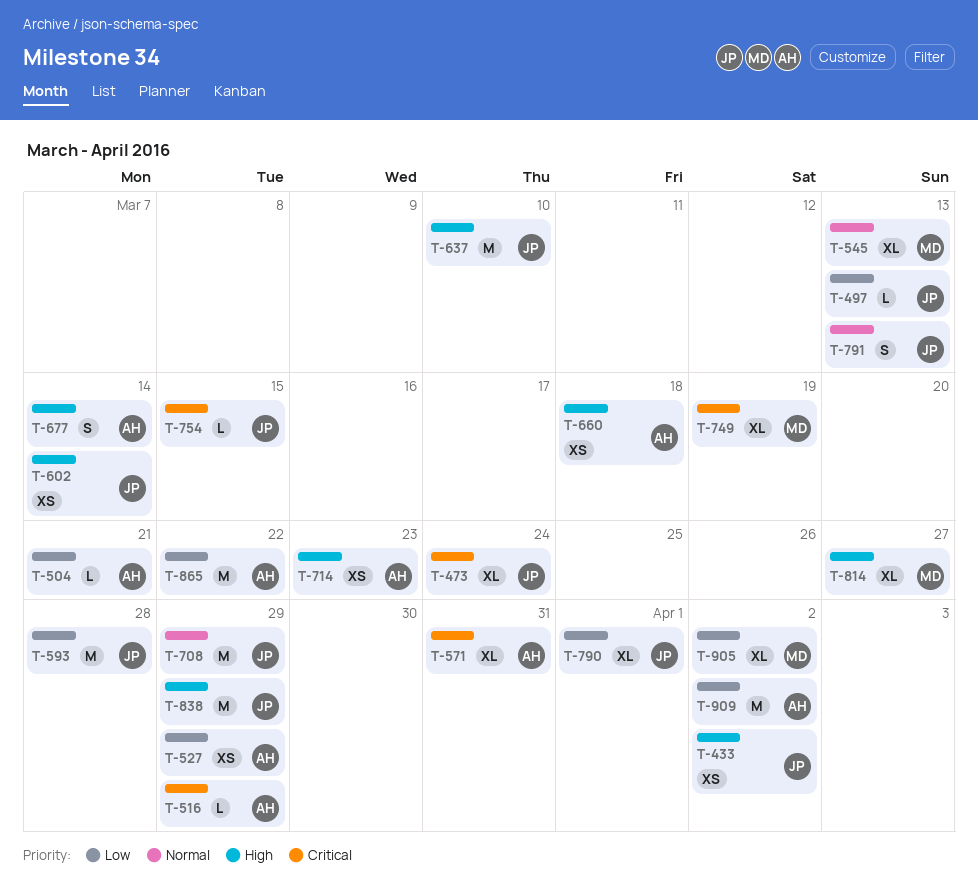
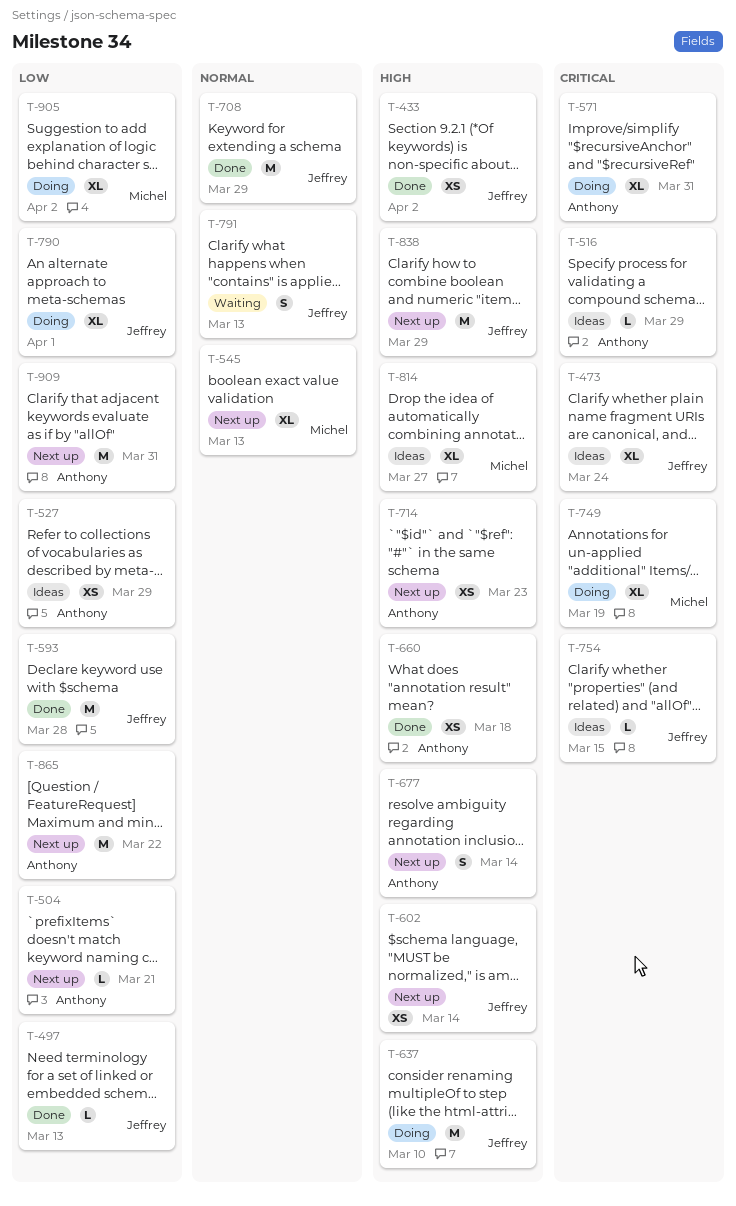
T-909, due: Apr 2 -> Mar 31

